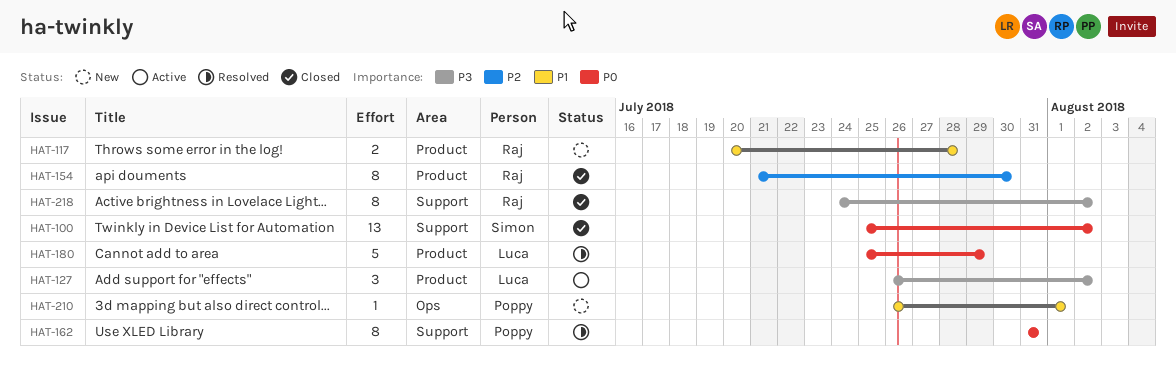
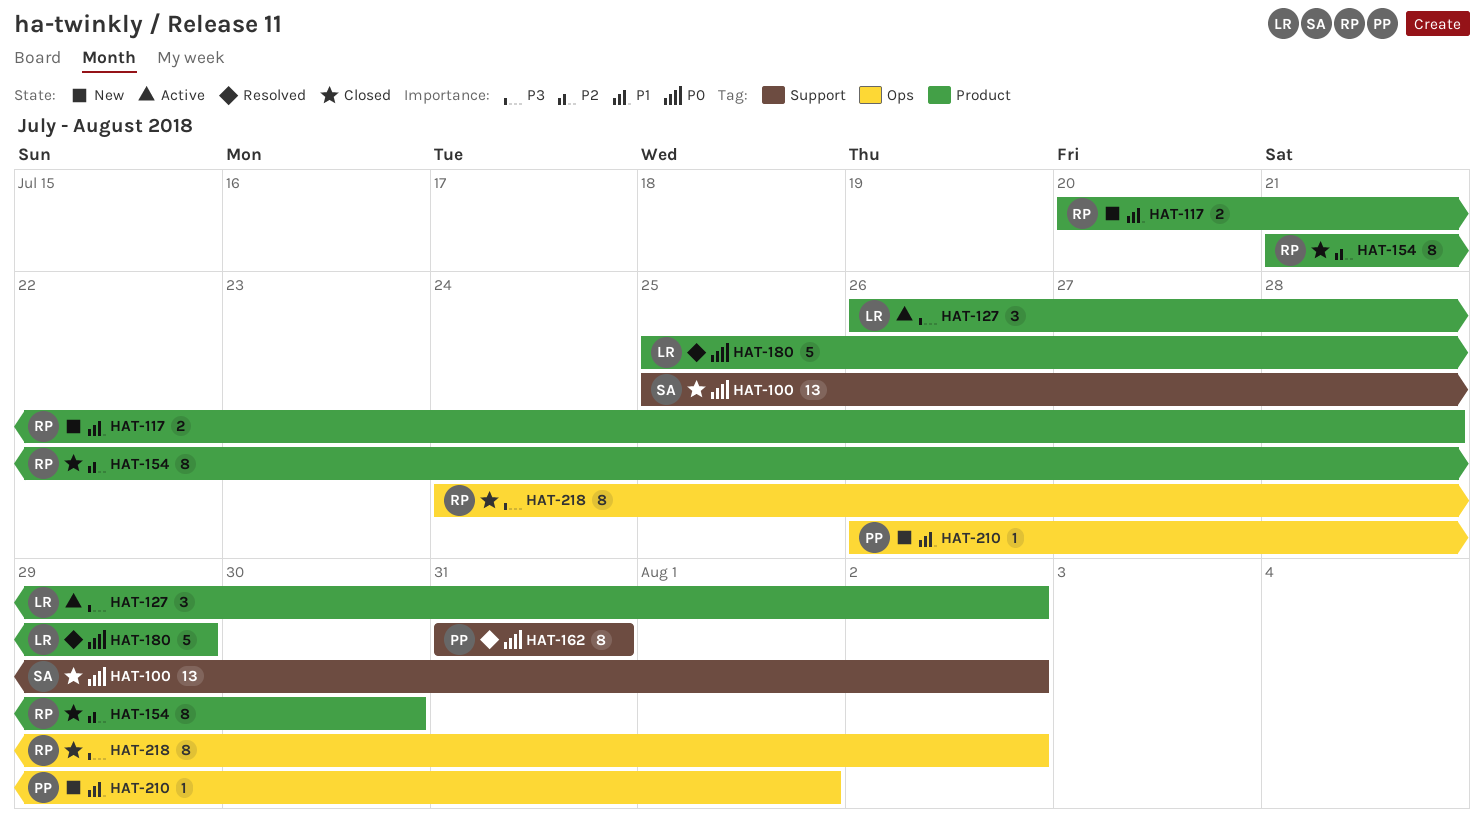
HAT-218, label: Support -> Ops

